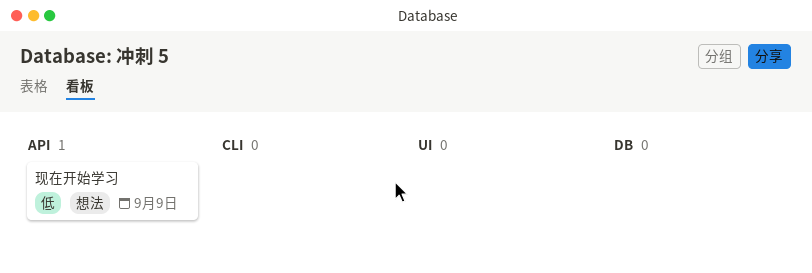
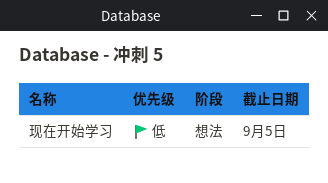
现在开始学习, due: Sep 9 -> Sep 5

